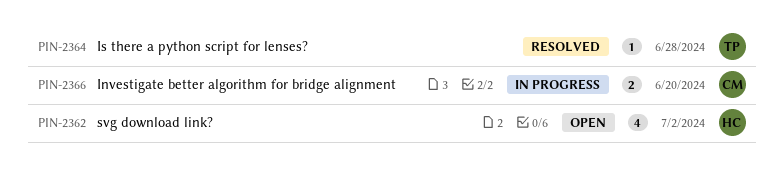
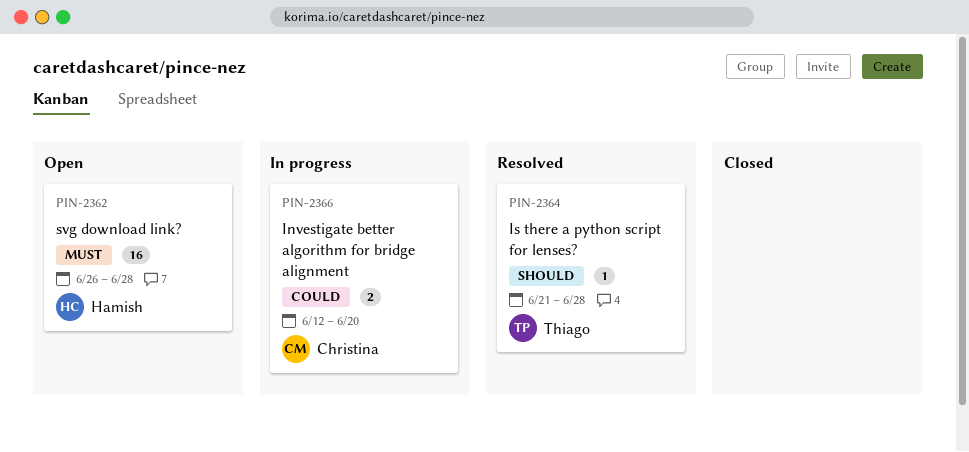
PIN-2362, estimate: 4 -> 16
PIN-2362, due: Jul 2 -> Jun 28

